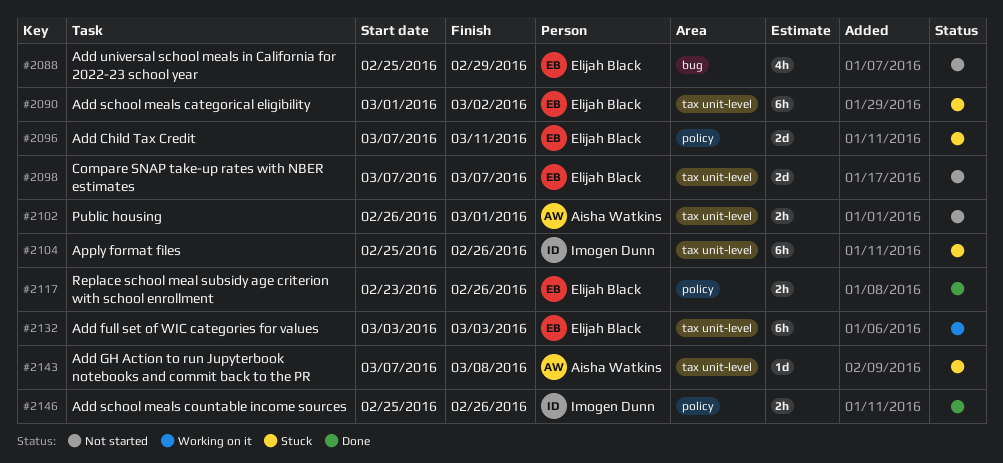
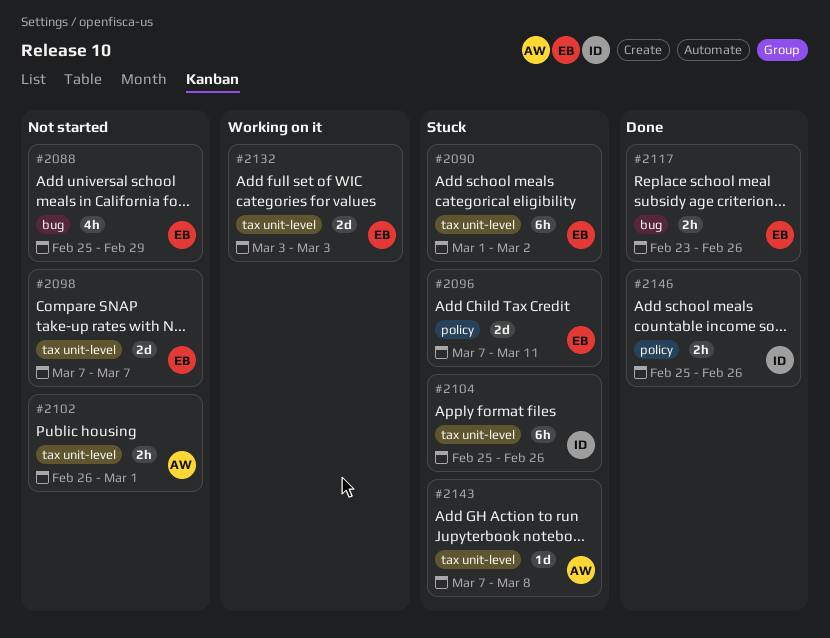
#2117, label: policy -> bug
#2132, estimate: 6h -> 2d

